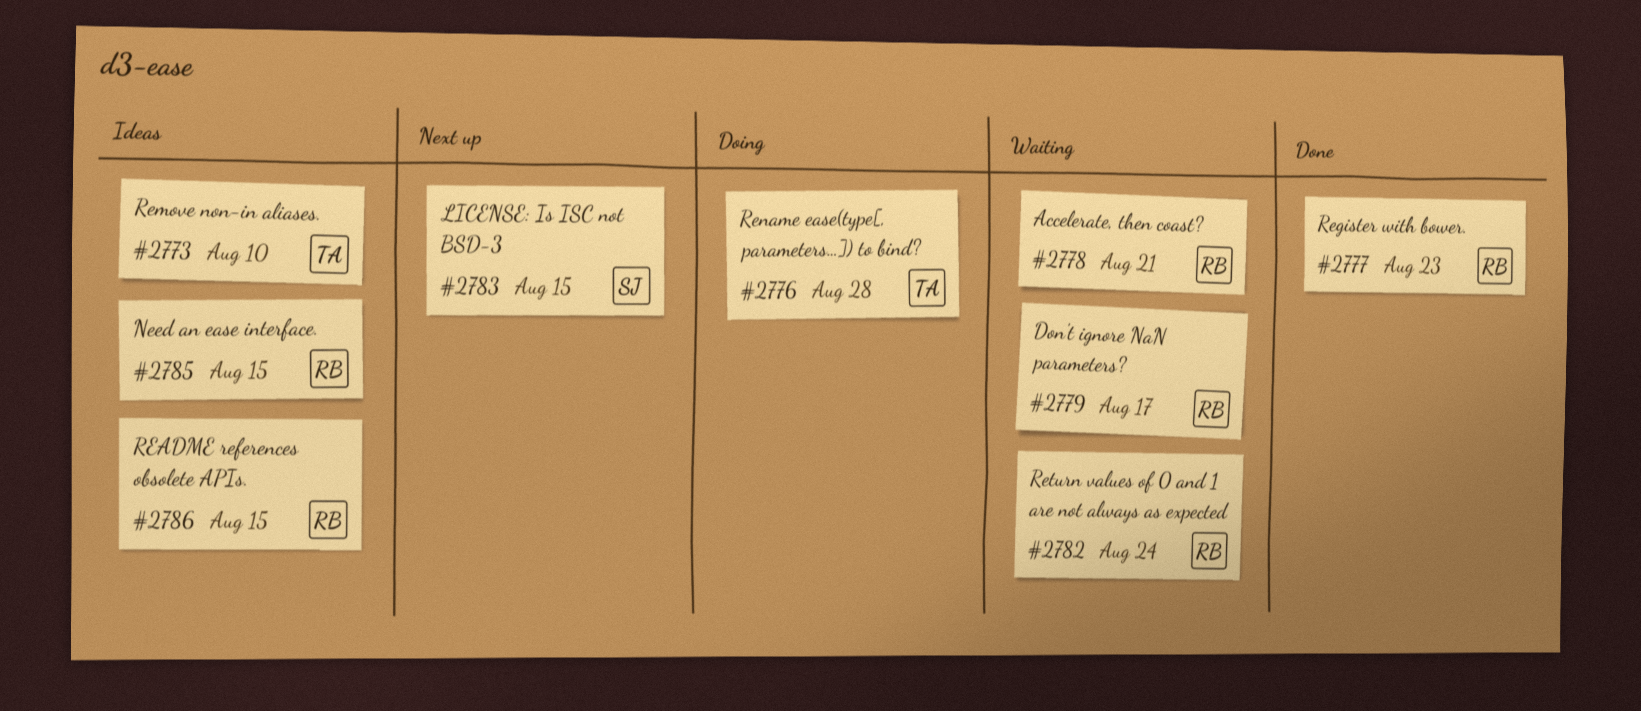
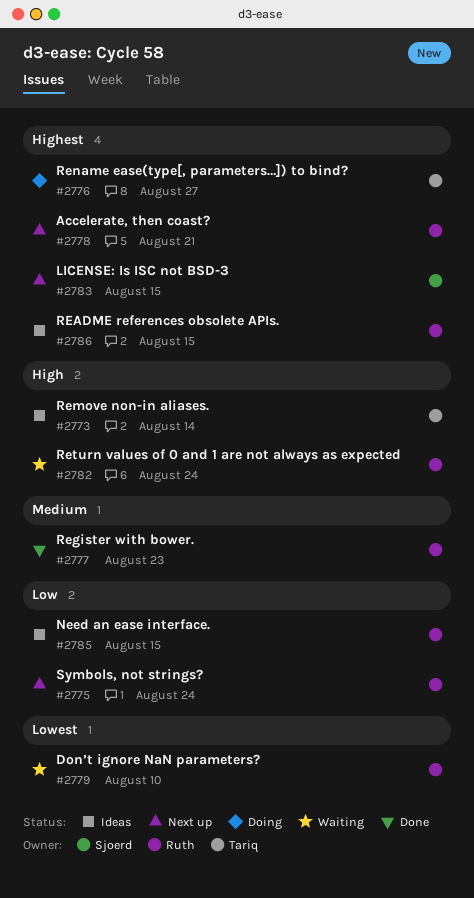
#2773, due: Aug 10 -> Aug 14
#2775: none -> present
#2776, due: Aug 28 -> Aug 27
#2778, status: Waiting -> Next up
#2779, due: Aug 17 -> Aug 10

